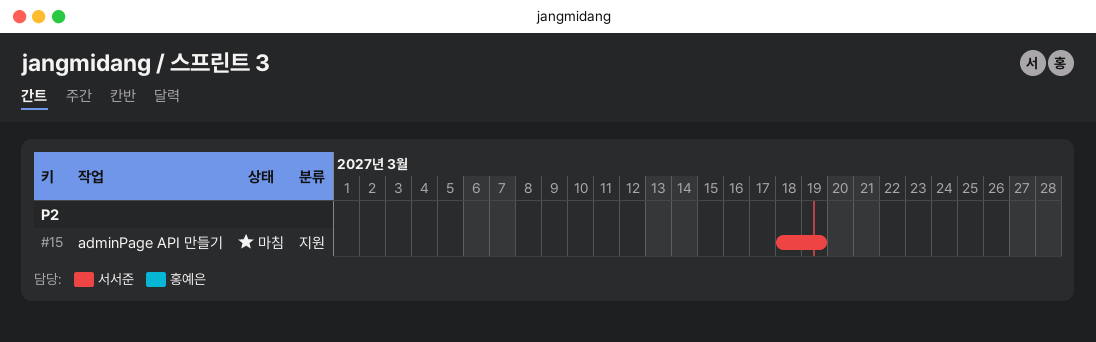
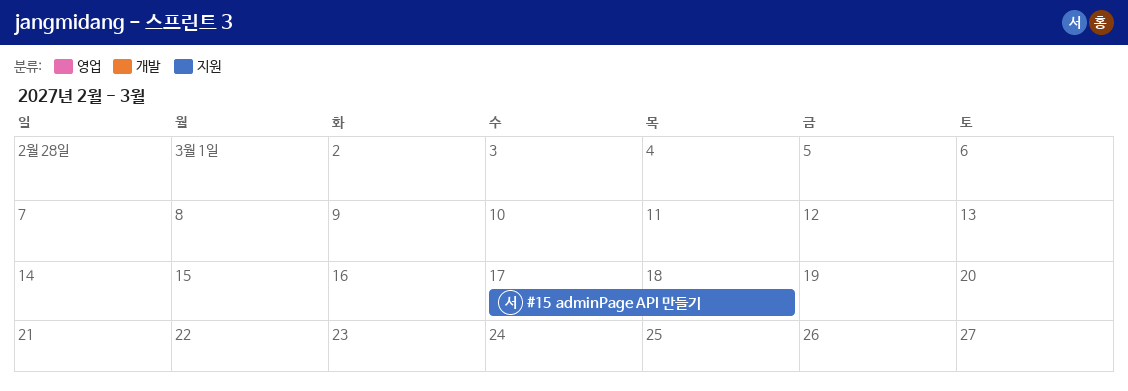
#15, start: Mar 18 -> Mar 17
#15, due: Mar 19 -> Mar 18

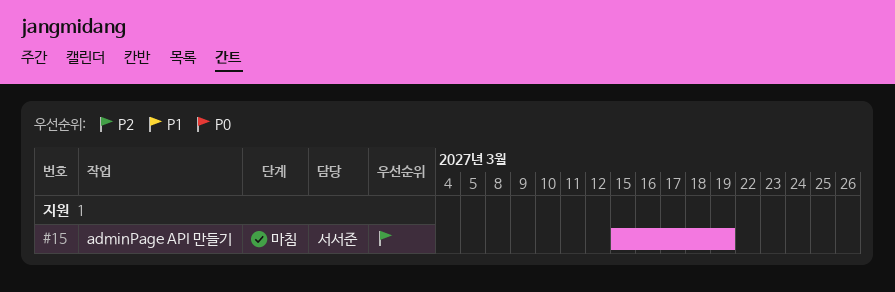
#15, start: Mar 17 -> Mar 15
#15, due: Mar 18 -> Mar 19

